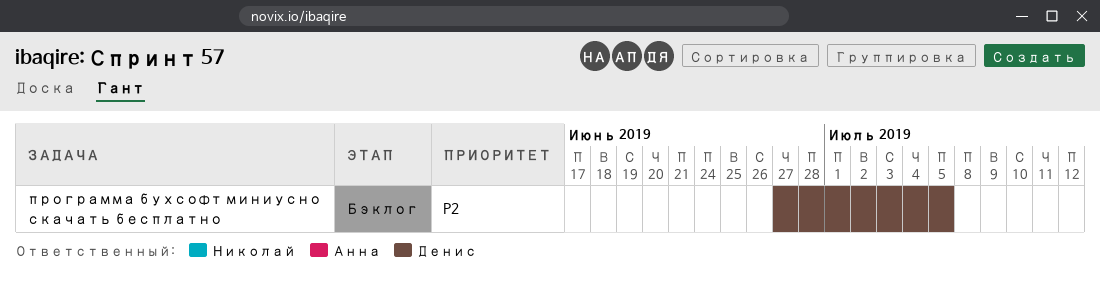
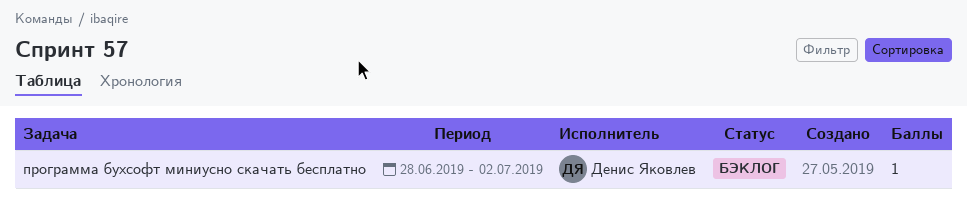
программа бухсофт миниусно скачать бесплатно, start: Jun 27 -> Jun 28
программа бухсофт миниусно скачать бесплатно, due: Jul 5 -> Jul 2

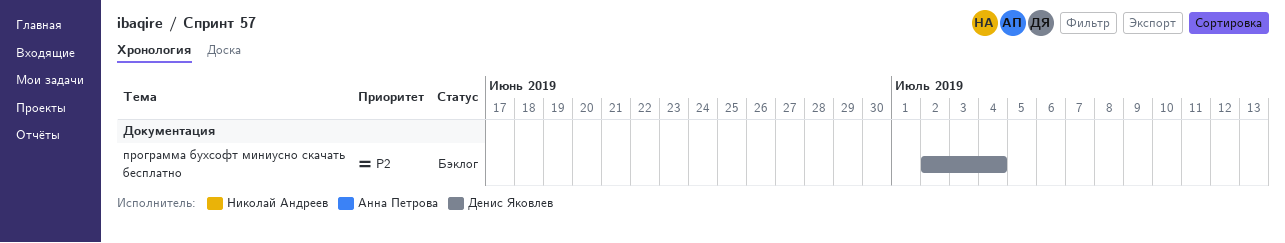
программа бухсофт миниусно скачать бесплатно, start: Jun 28 -> Jul 2
программа бухсофт миниусно скачать бесплатно, due: Jul 2 -> Jul 4

